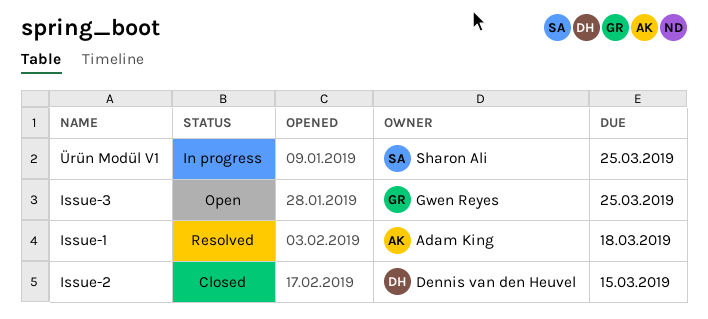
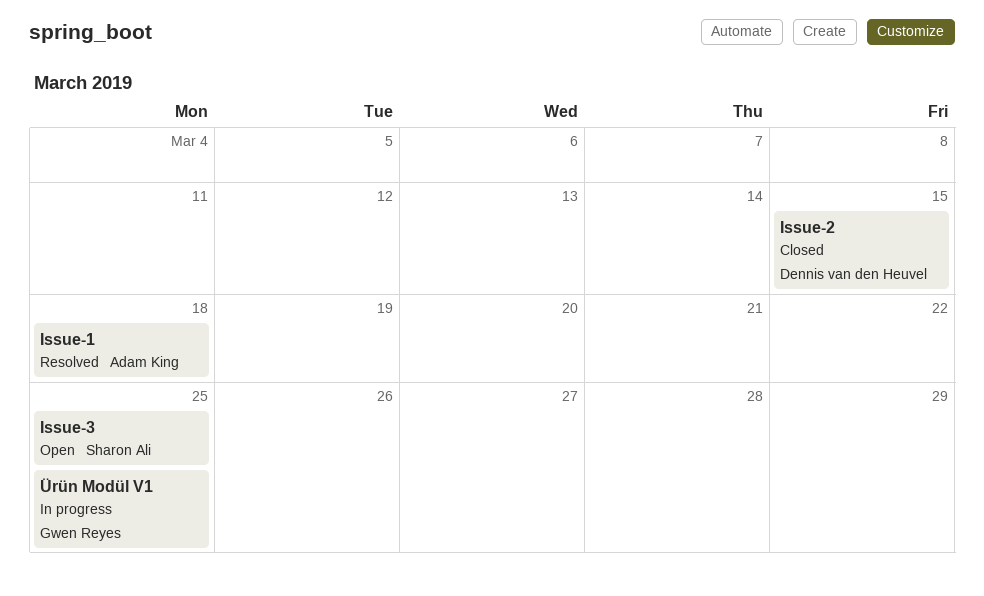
Issue-3, owner: Gwen Reyes -> Sharon Ali
Ürün Modül V1, owner: Sharon Ali -> Gwen Reyes

